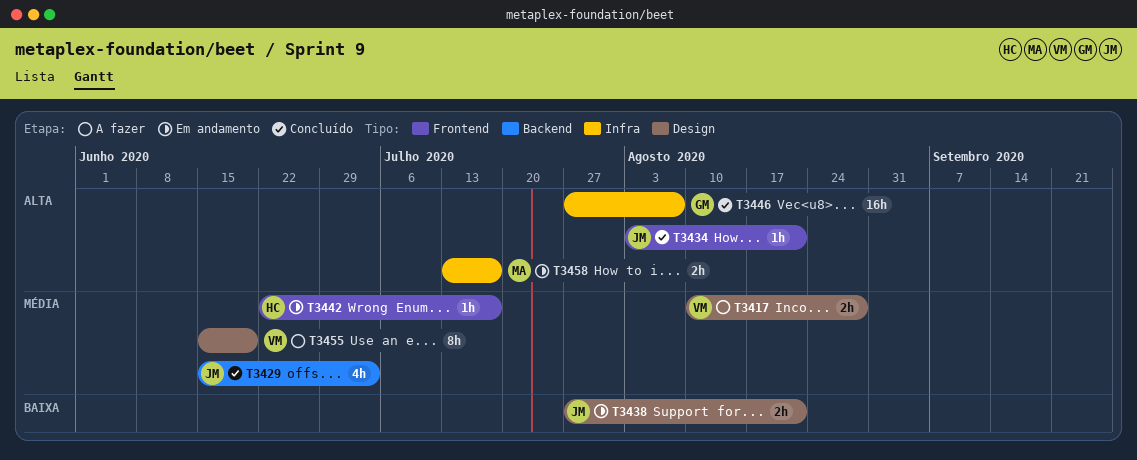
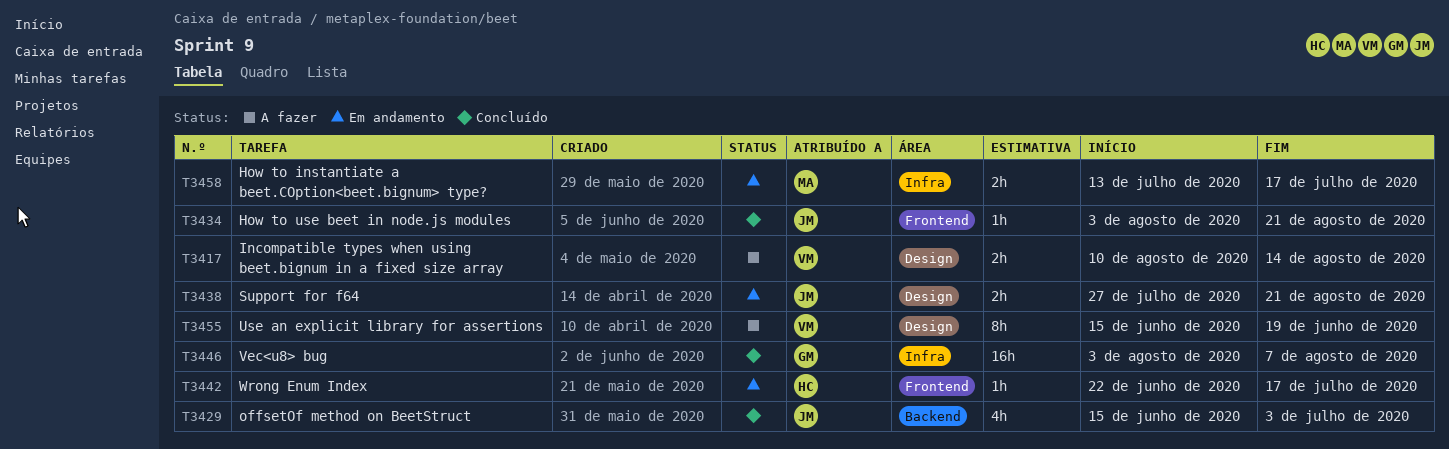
T3417, due: Aug 28 -> Aug 14
T3446, start: Jul 27 -> Aug 3

